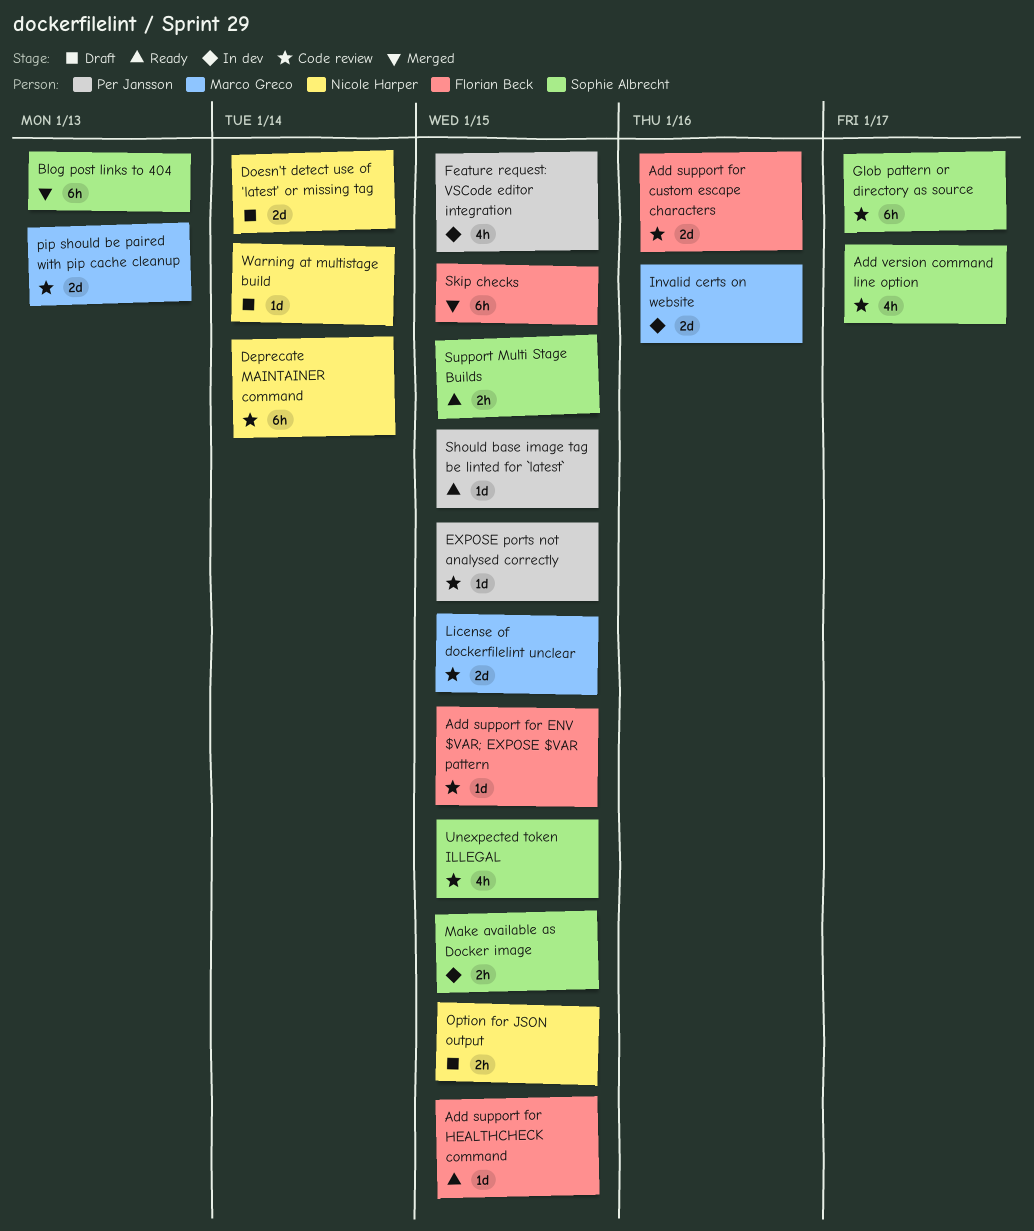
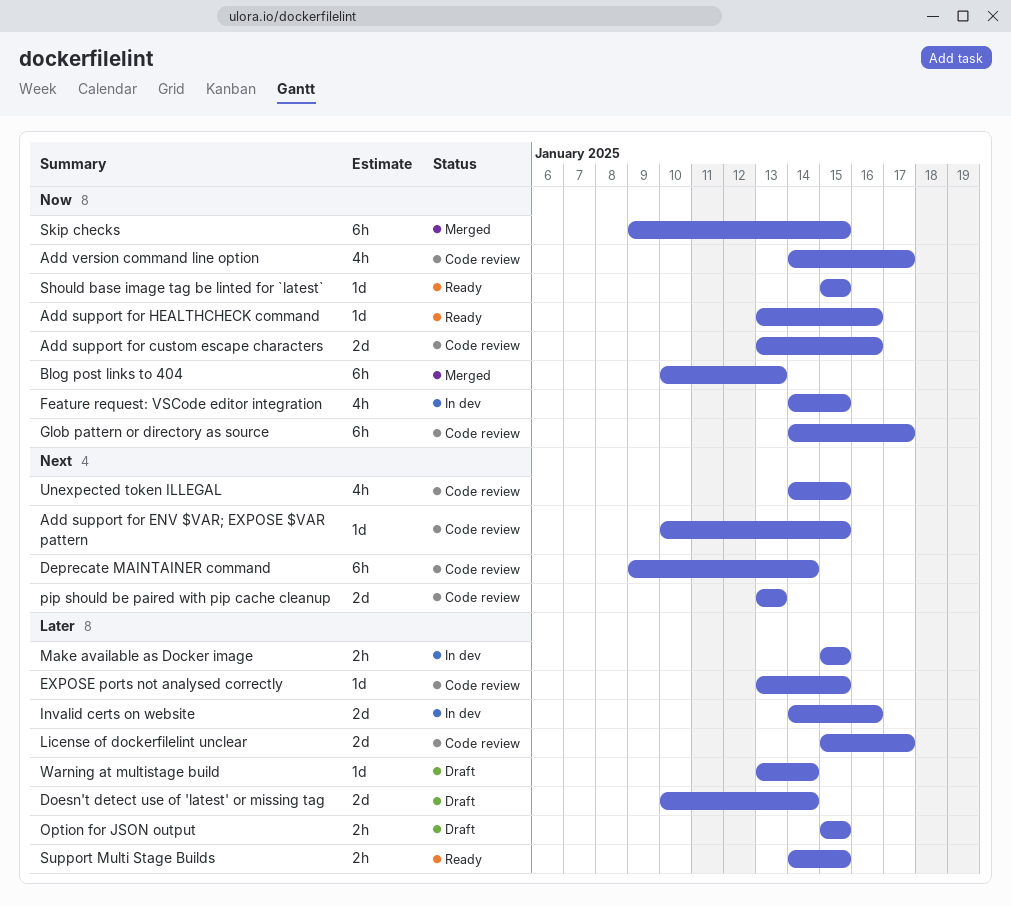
Add support for HEALTHCHECK command, due: Jan 15 -> Jan 16
License of dockerfilelint unclear, due: Jan 15 -> Jan 17

